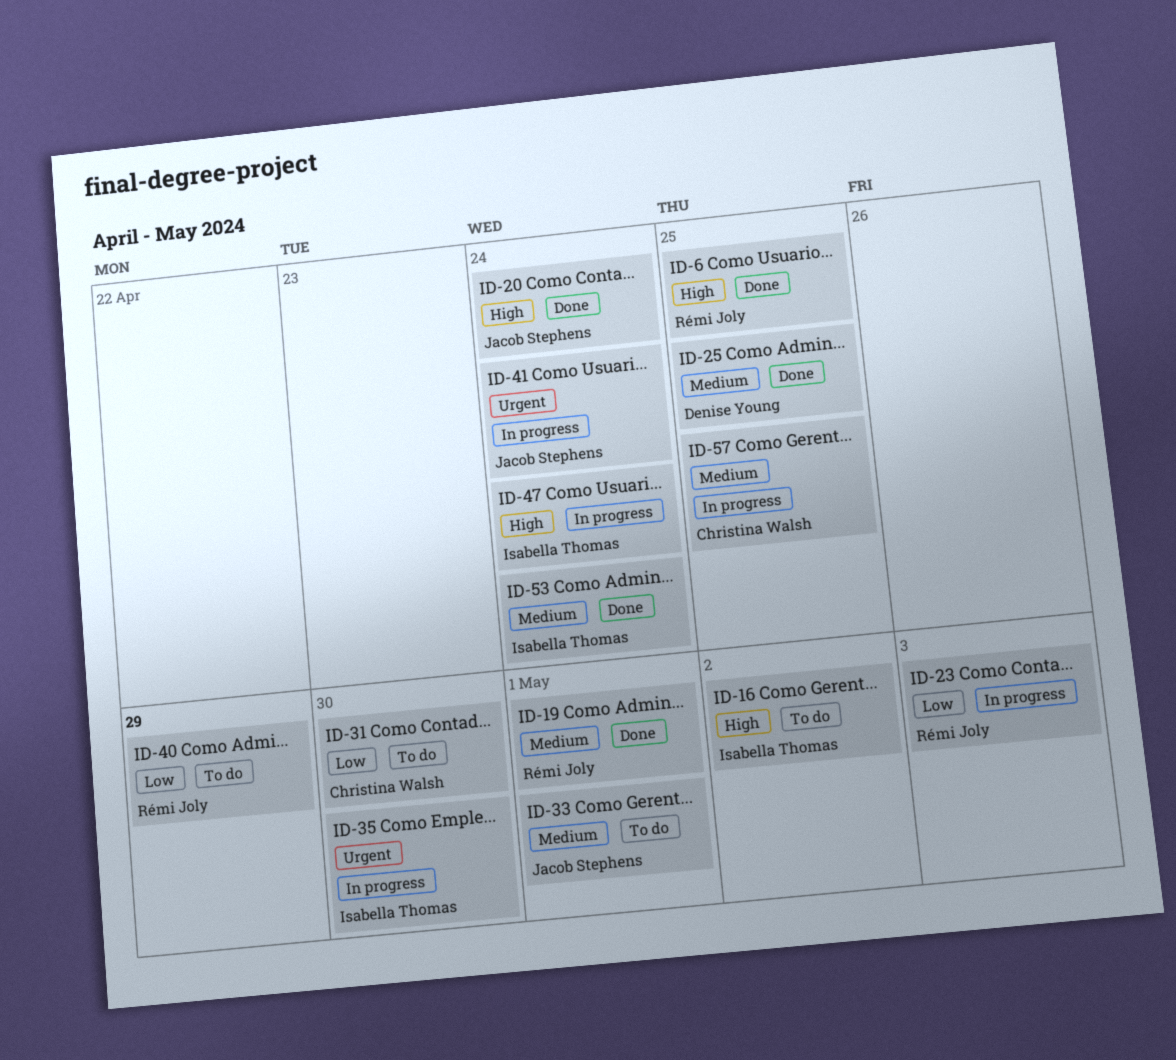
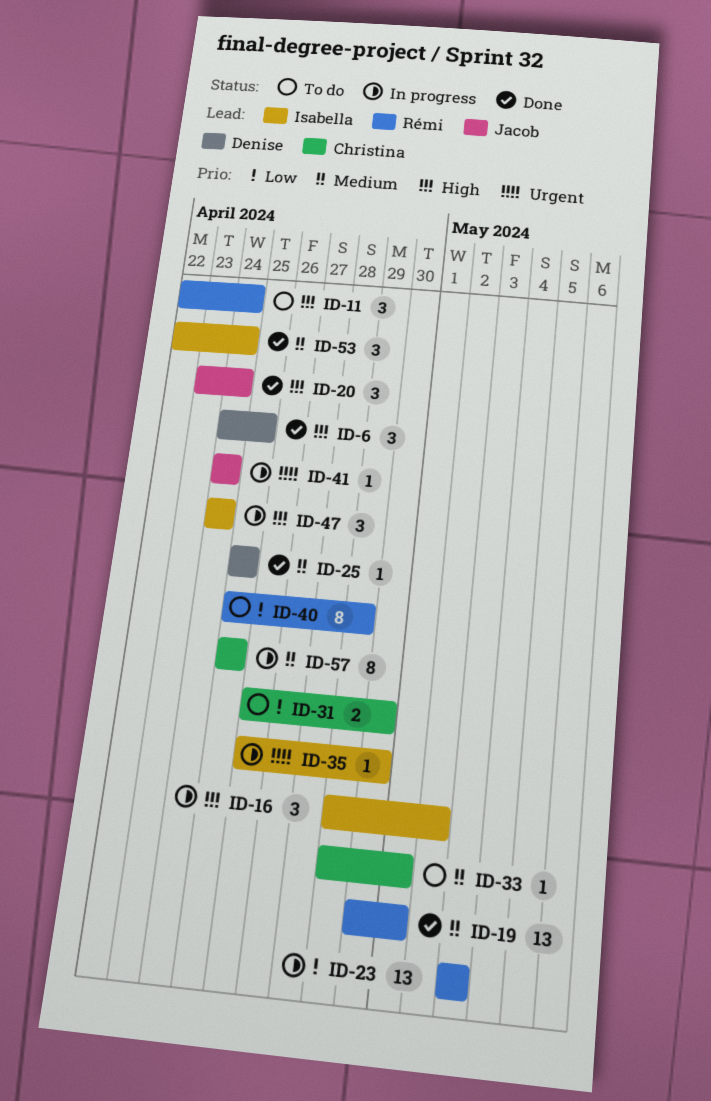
ID-6, owner: Rémi Joly -> Denise Young
ID-11: none -> present
ID-16, status: To do -> In progress
ID-33, owner: Jacob Stephens -> Christina Walsh

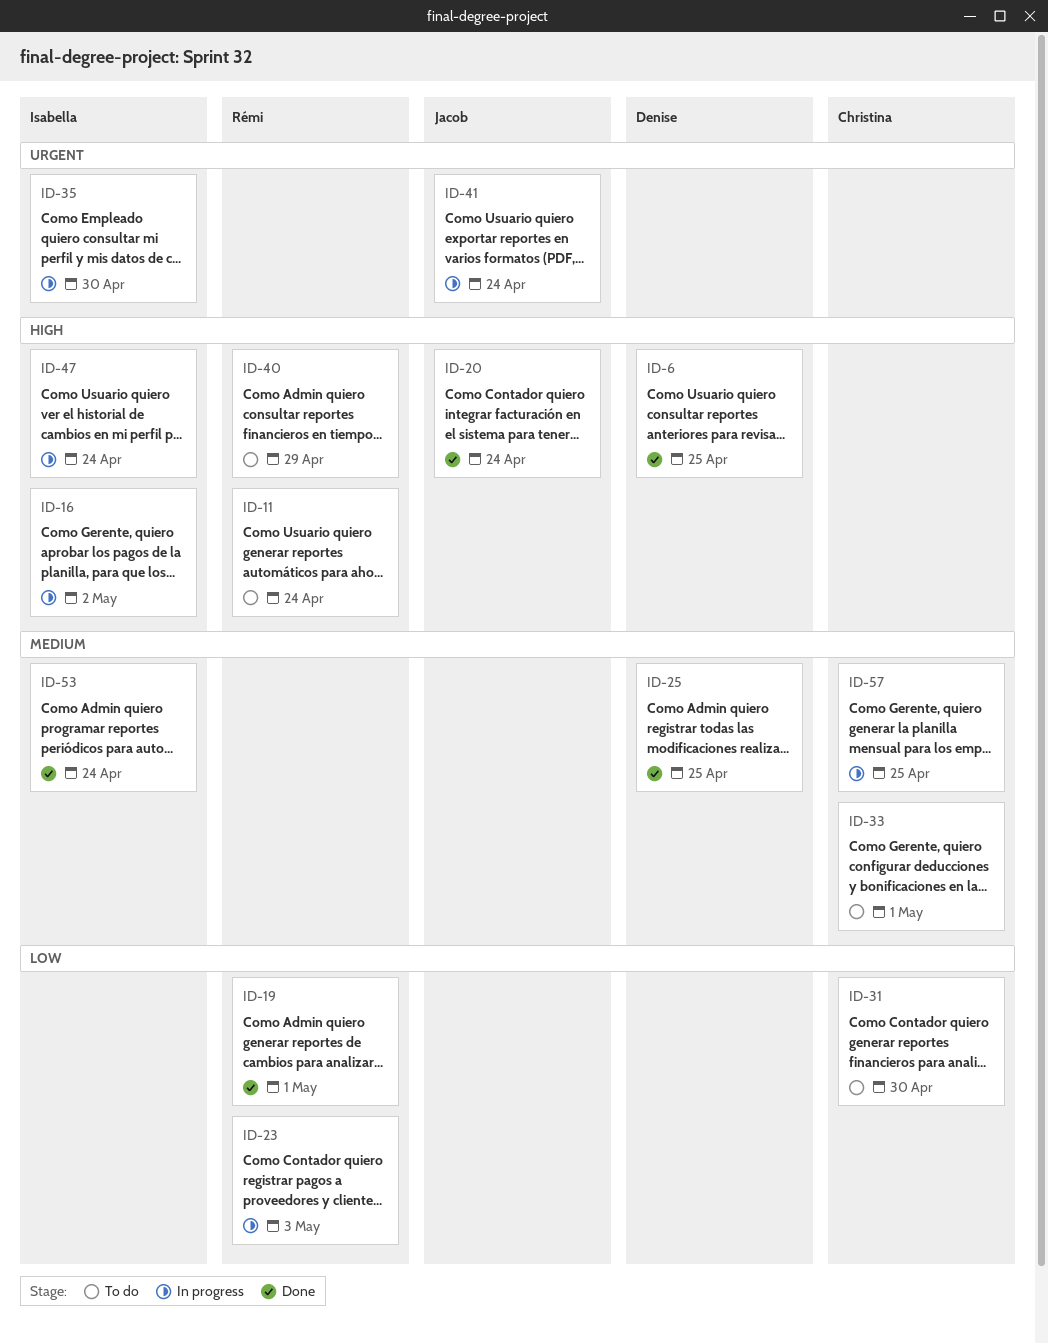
ID-19, priority: Medium -> Low
ID-40, priority: Low -> High

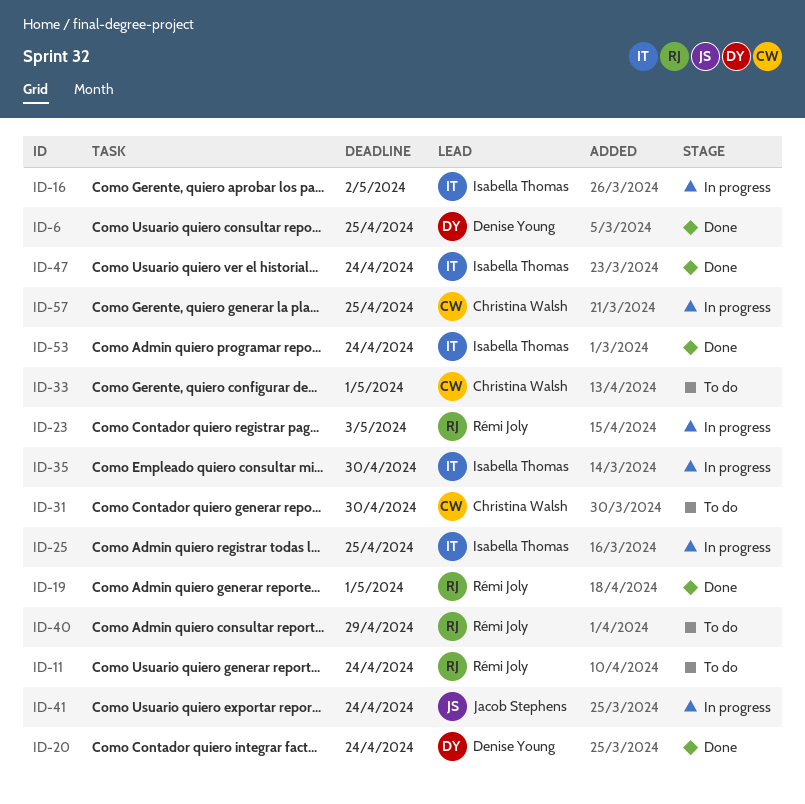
ID-20, owner: Jacob Stephens -> Denise Young
ID-25, status: Done -> In progress
ID-25, owner: Denise Young -> Isabella Thomas
ID-47, status: In progress -> Done

